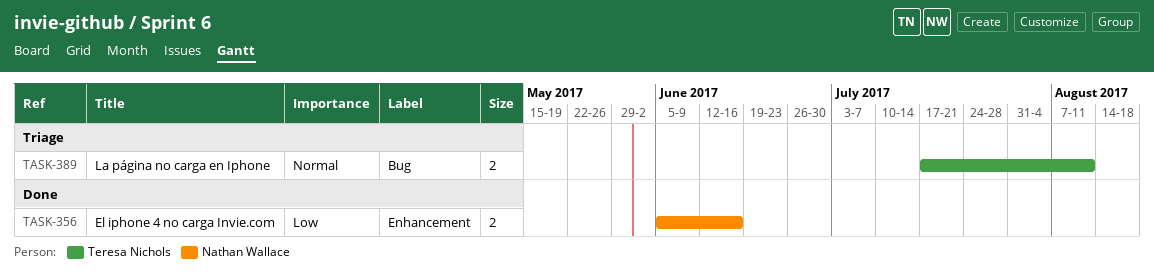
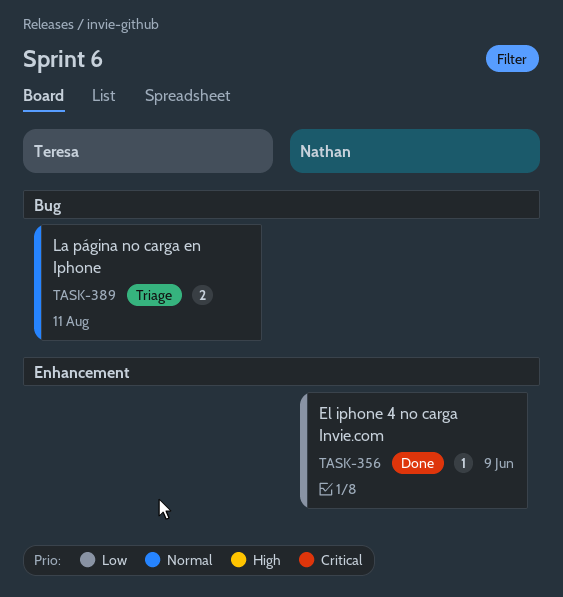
TASK-356, estimate: 2 -> 1
TASK-356, due: Jun 16 -> Jun 9

